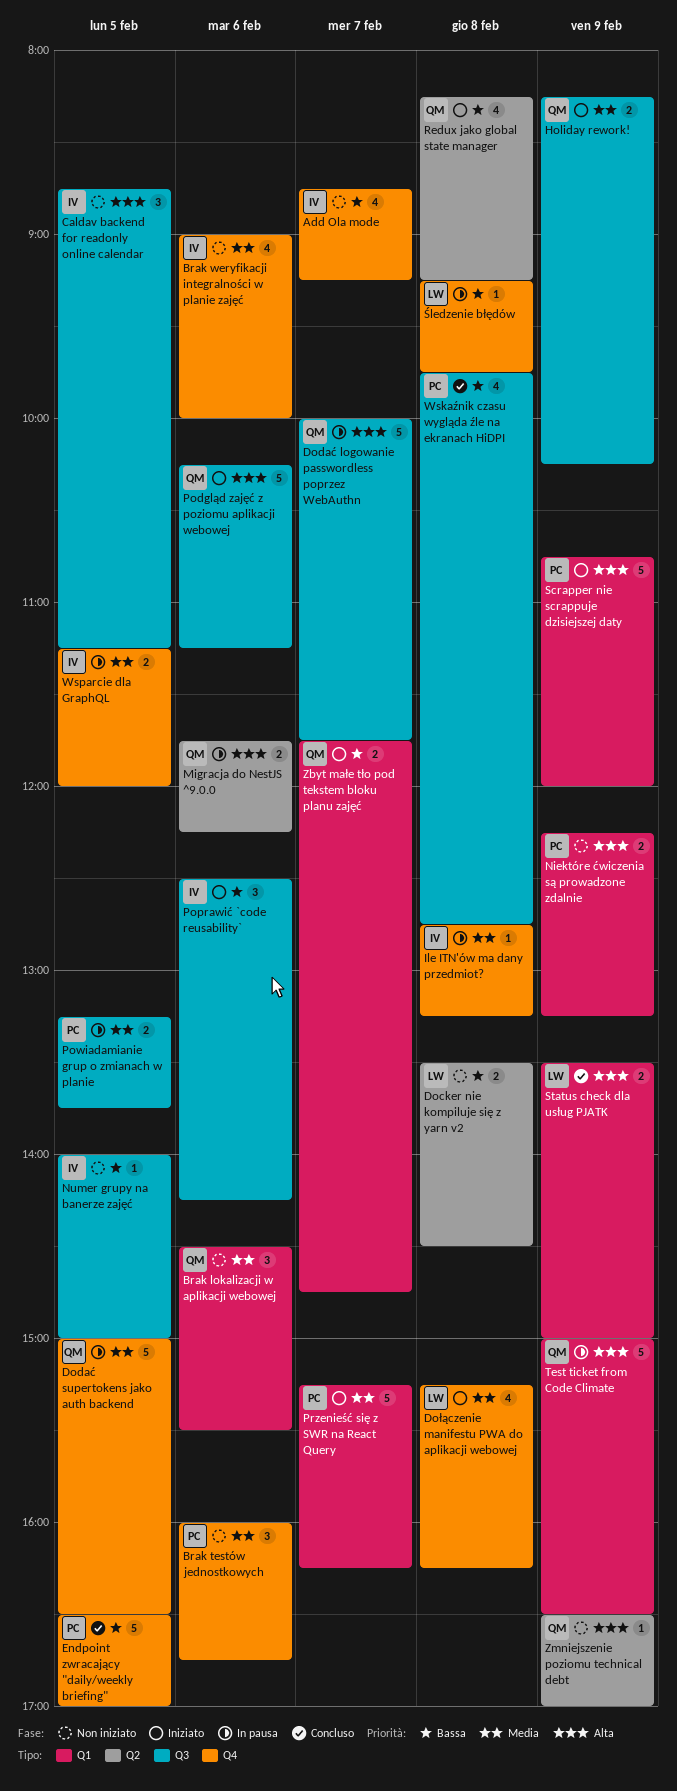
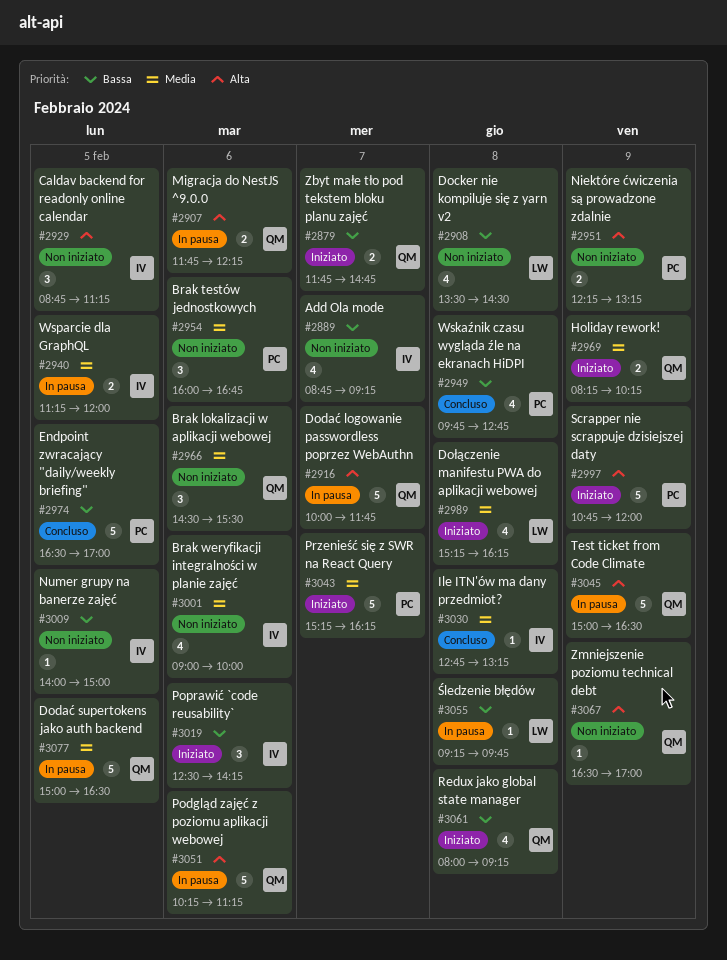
Docker nie kompiluje się z yarn v2, estimate: 2 -> 4
Ile ITN'ów ma dany przedmiot?, status: In pausa -> Concluso
Podgląd zajęć z poziomu aplikacji webowej, status: Iniziato -> In pausa
Powiadamianie grup o zmianach w planie: present -> none
Redux jako global state manager, begins: 08:15 -> 08:00
Status check dla usług PJATK: present -> none

